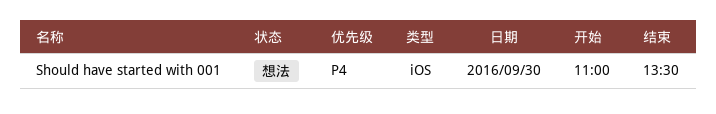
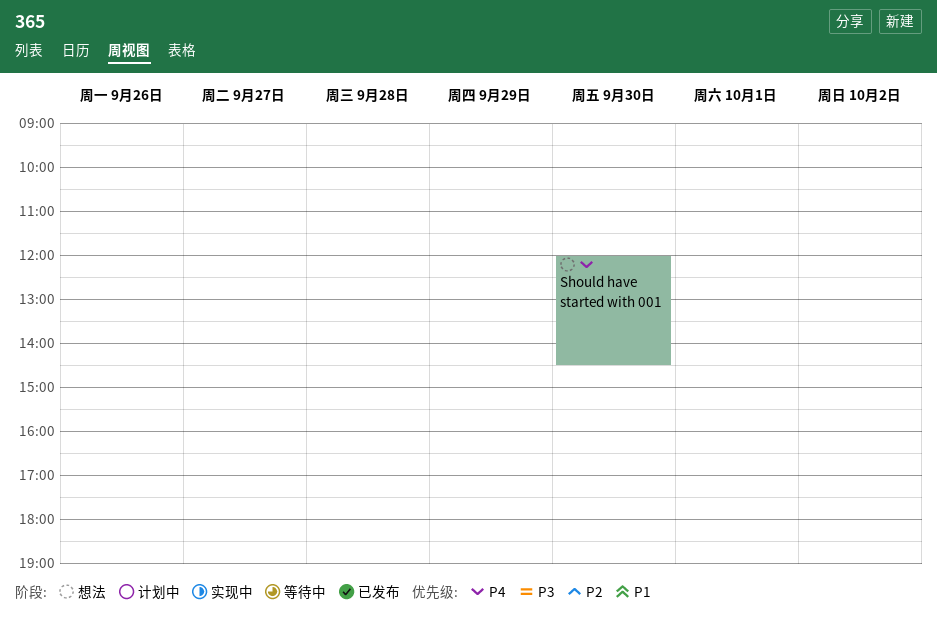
Should have started with 001, begins: 11:00 -> 12:00
Should have started with 001, ends: 13:30 -> 14:30

